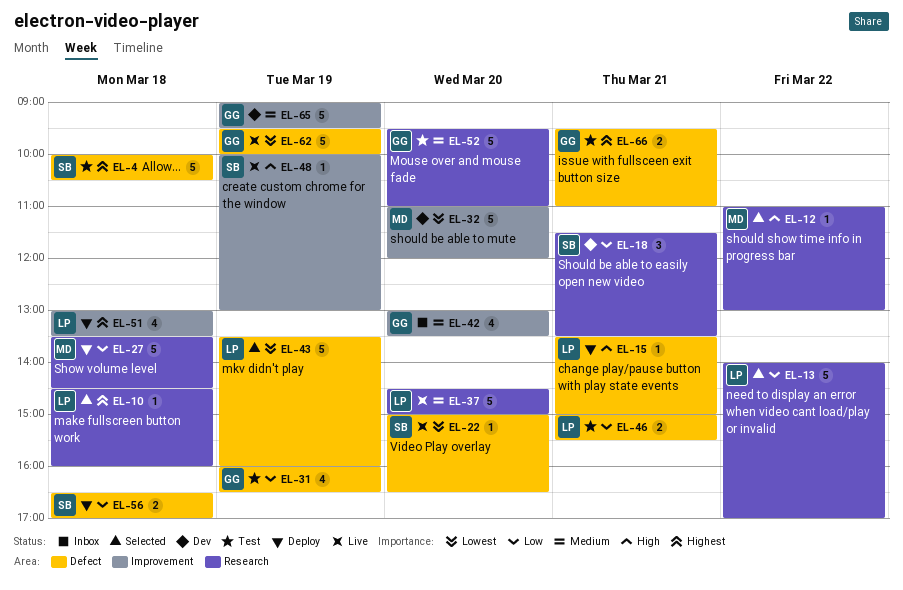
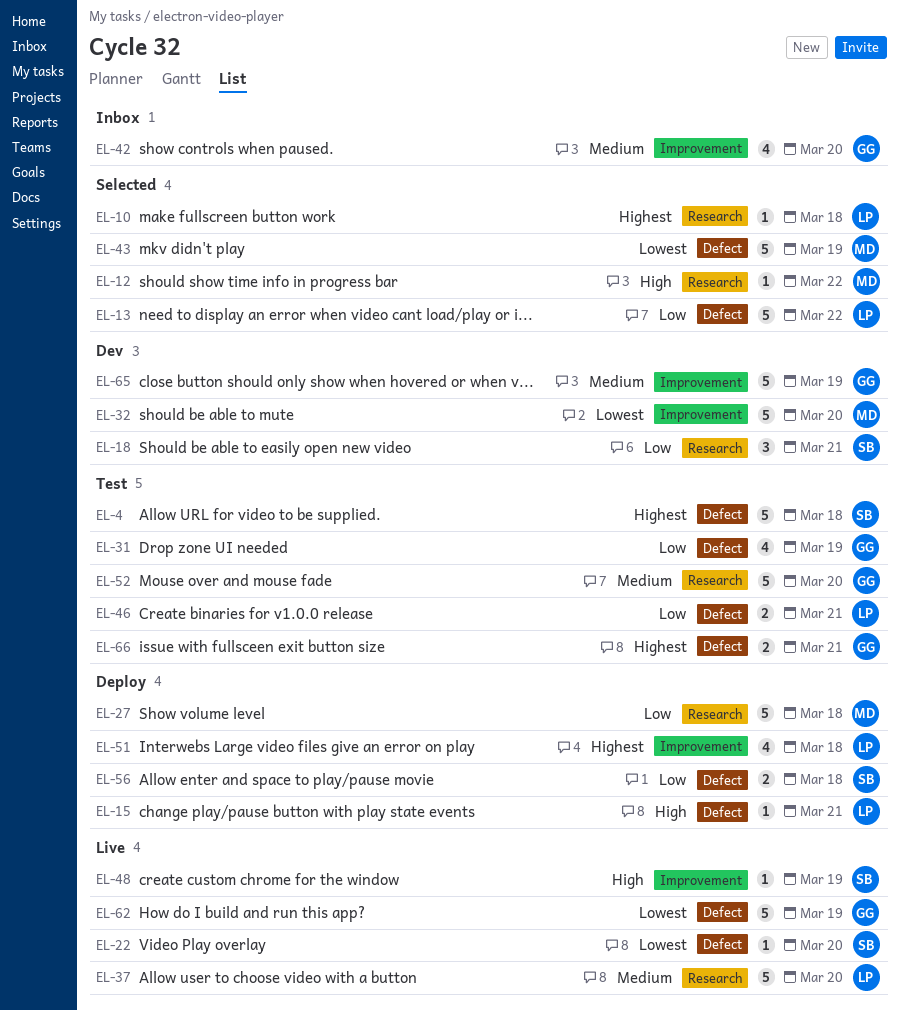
EL-13, label: Research -> Defect
EL-43, owner: LP -> MD

